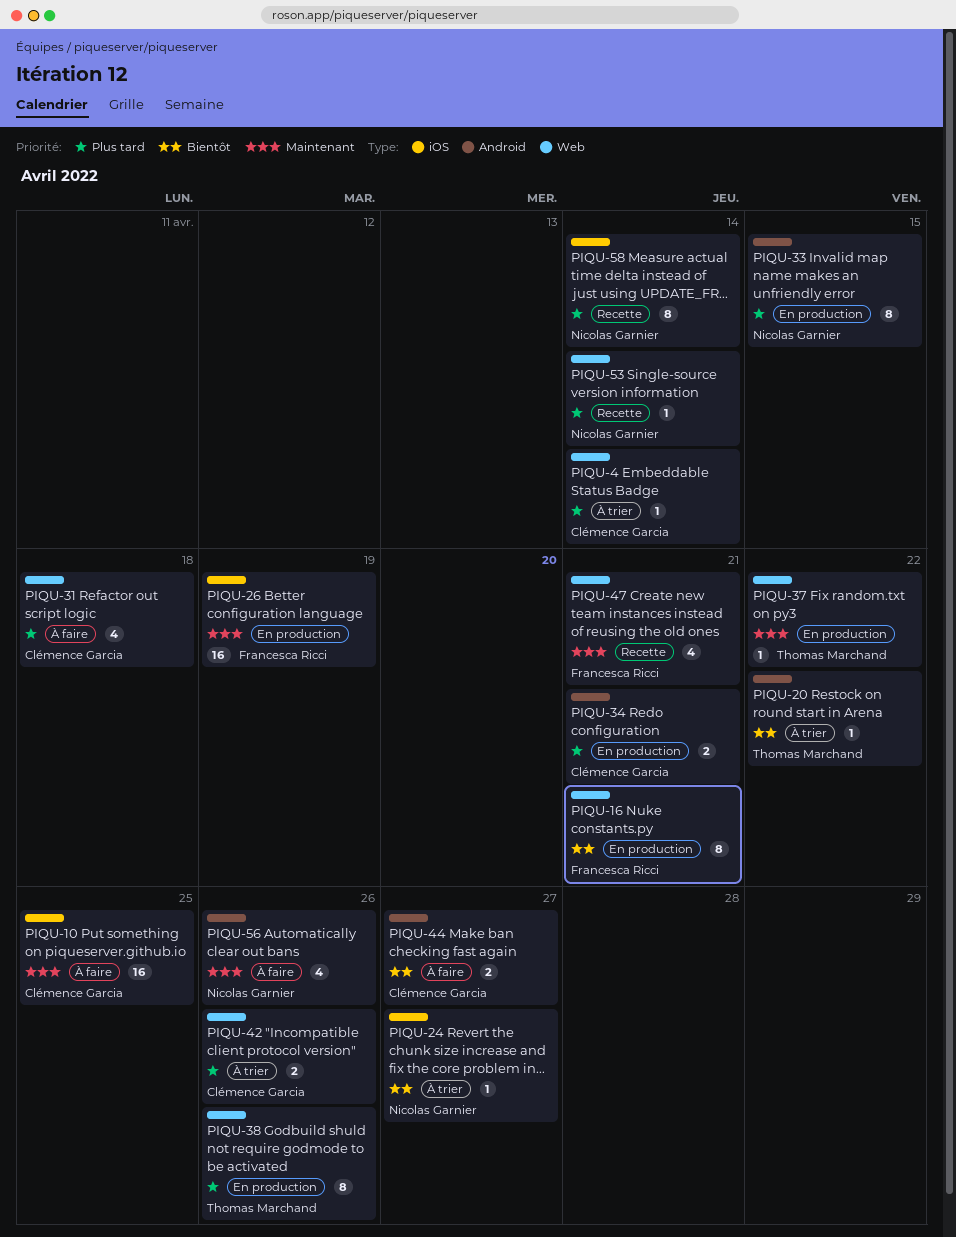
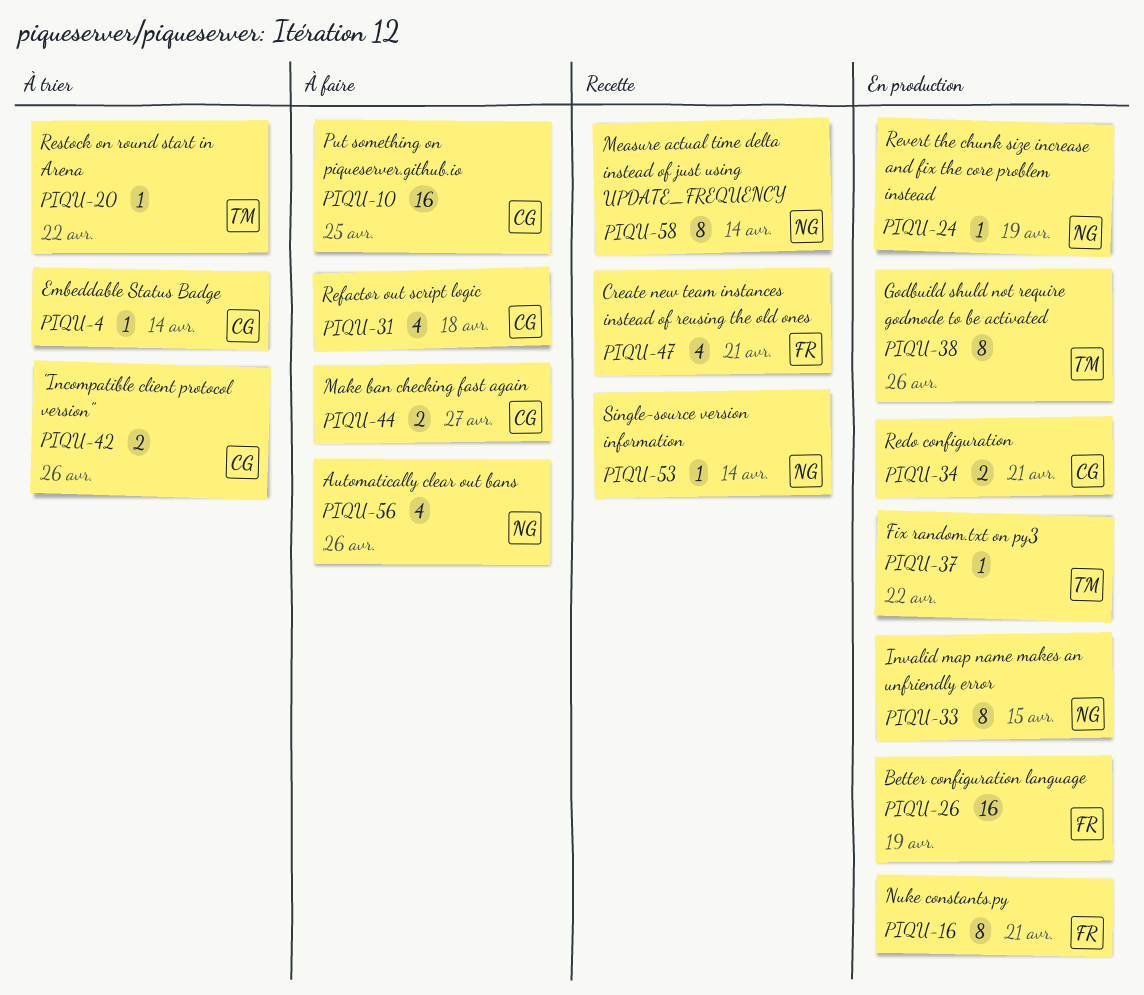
PIQU-24, status: À trier -> En production
PIQU-24, due: Apr 27 -> Apr 19

